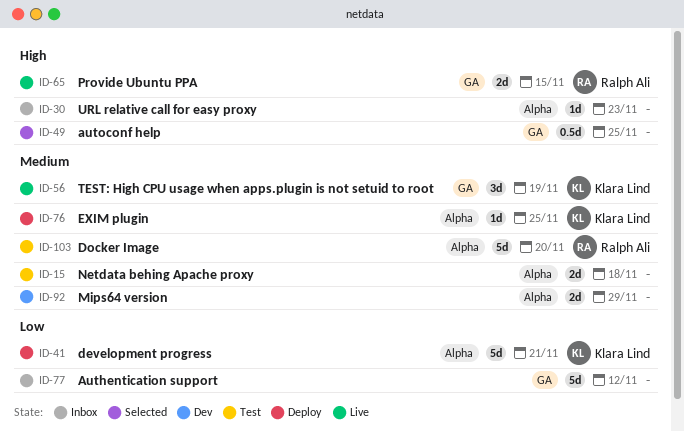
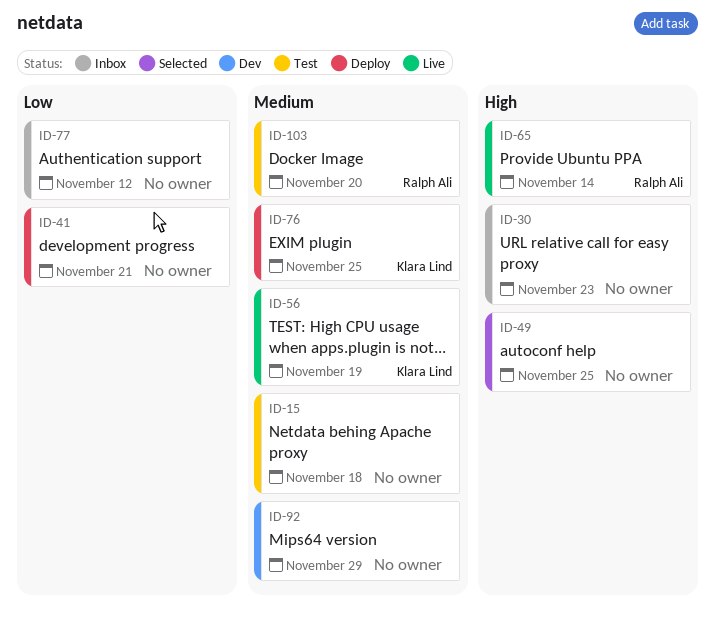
ID-41, owner: Klara Lind -> none
ID-65, due: Nov 15 -> Nov 14

